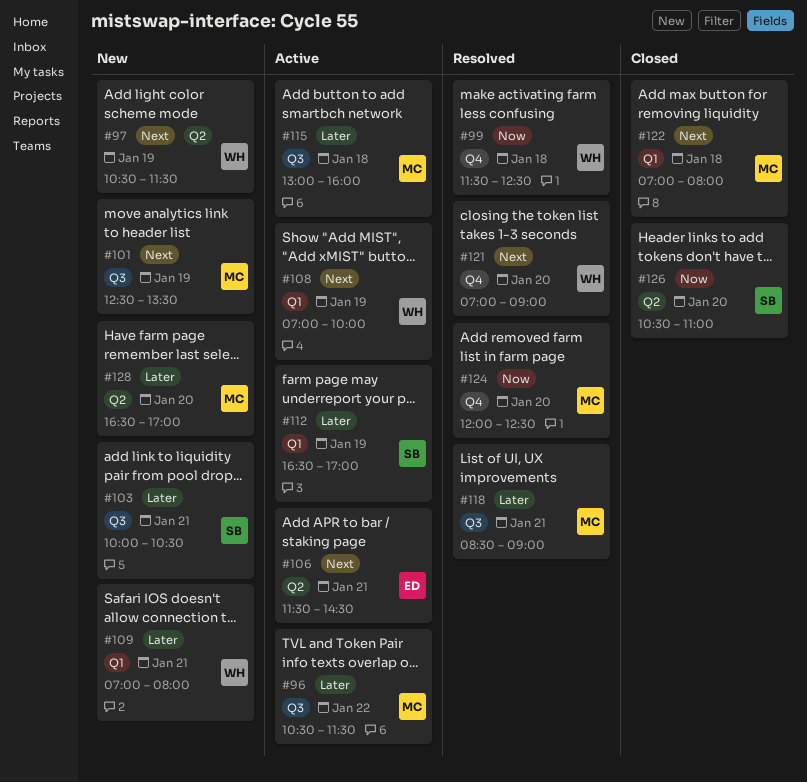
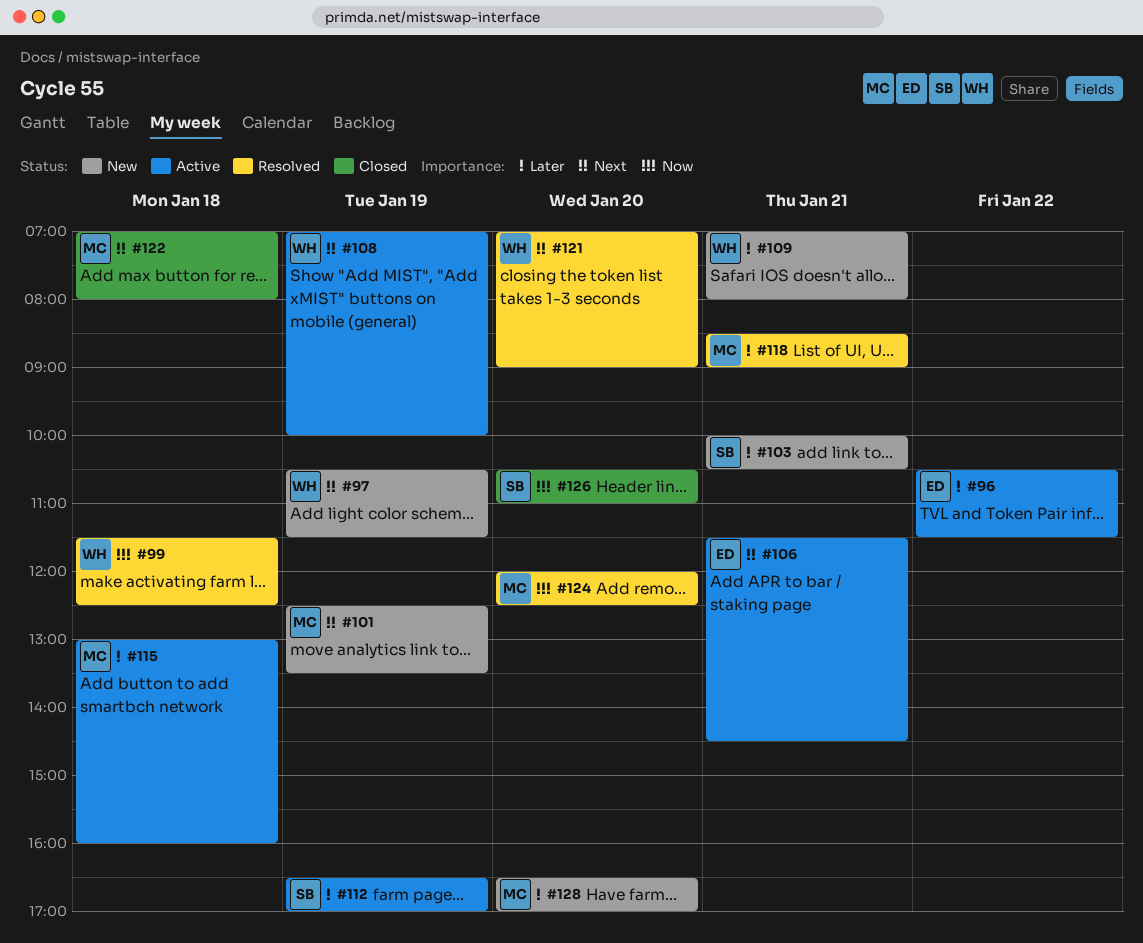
#96, owner: MC -> ED

